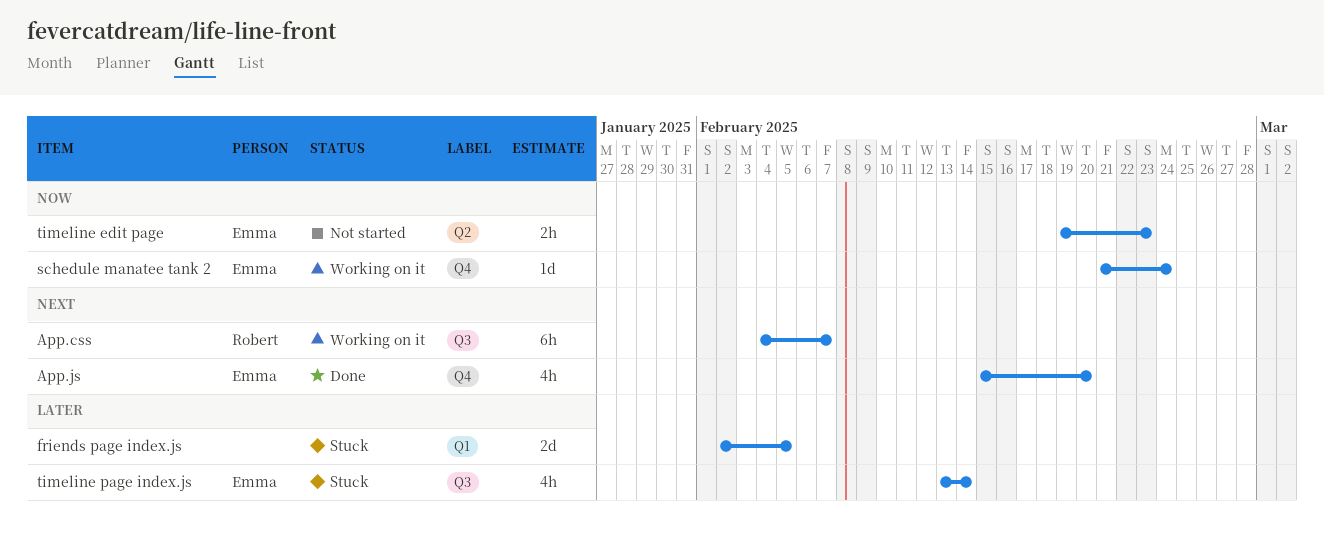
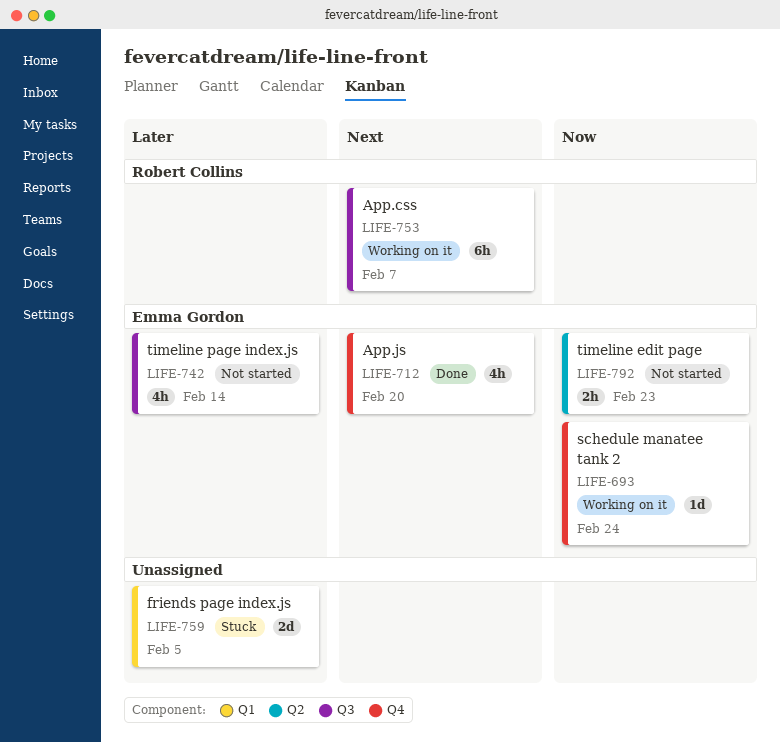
timeline page index.js, status: Stuck -> Not started

